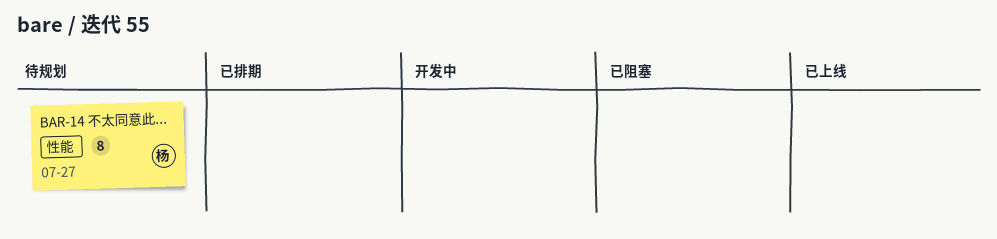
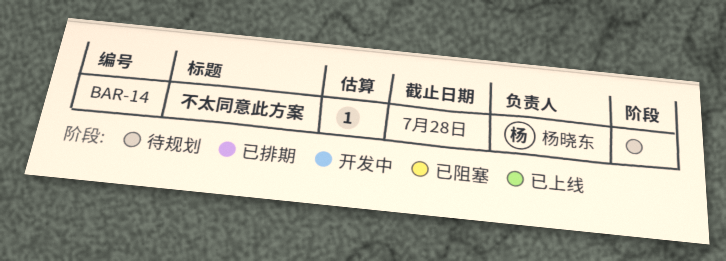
BAR-14, estimate: 8 -> 1
BAR-14, due: Jul 27 -> Jul 28

